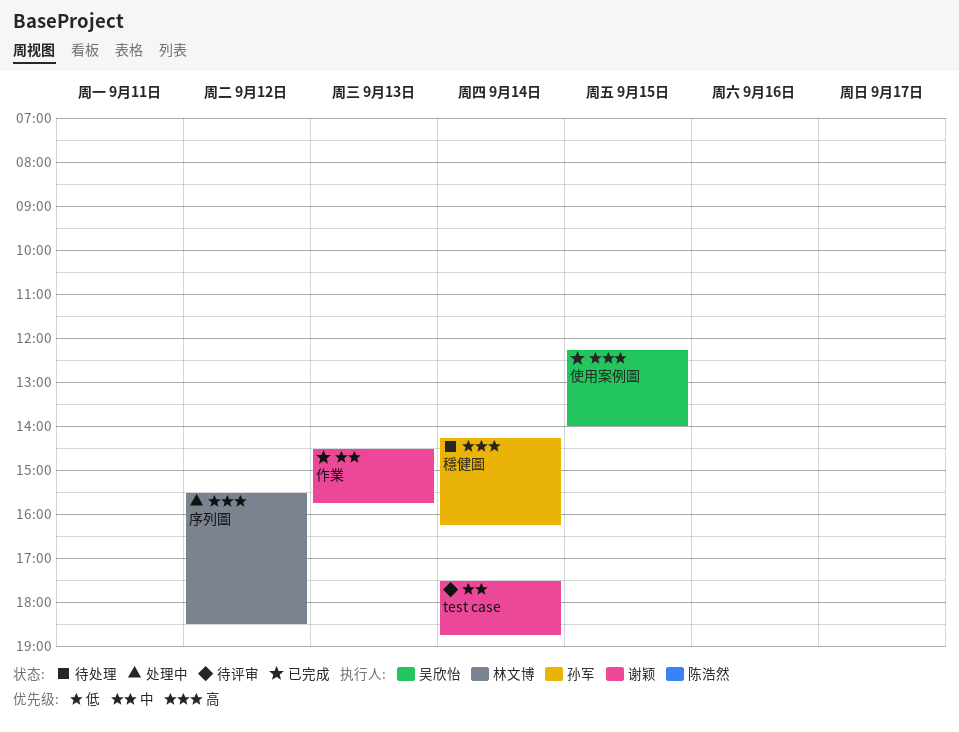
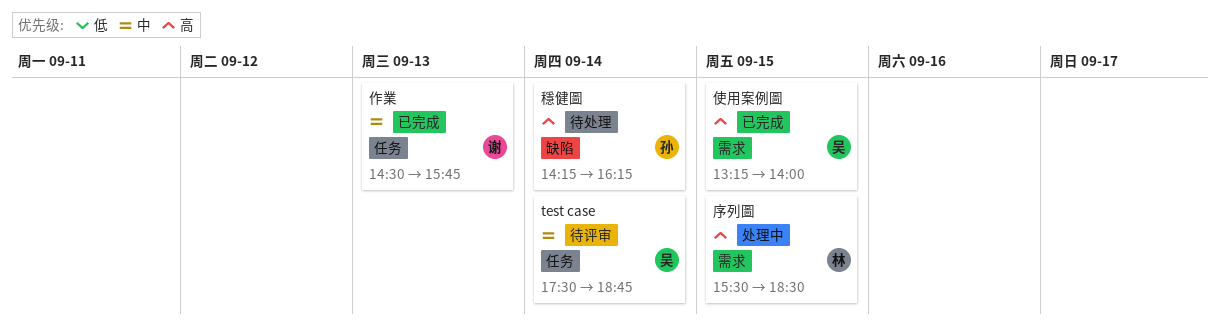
test case, owner: 谢颖 -> 吴欣怡
使用案例圖, begins: 12:15 -> 13:15
序列圖, day: Sep 12 -> Sep 15

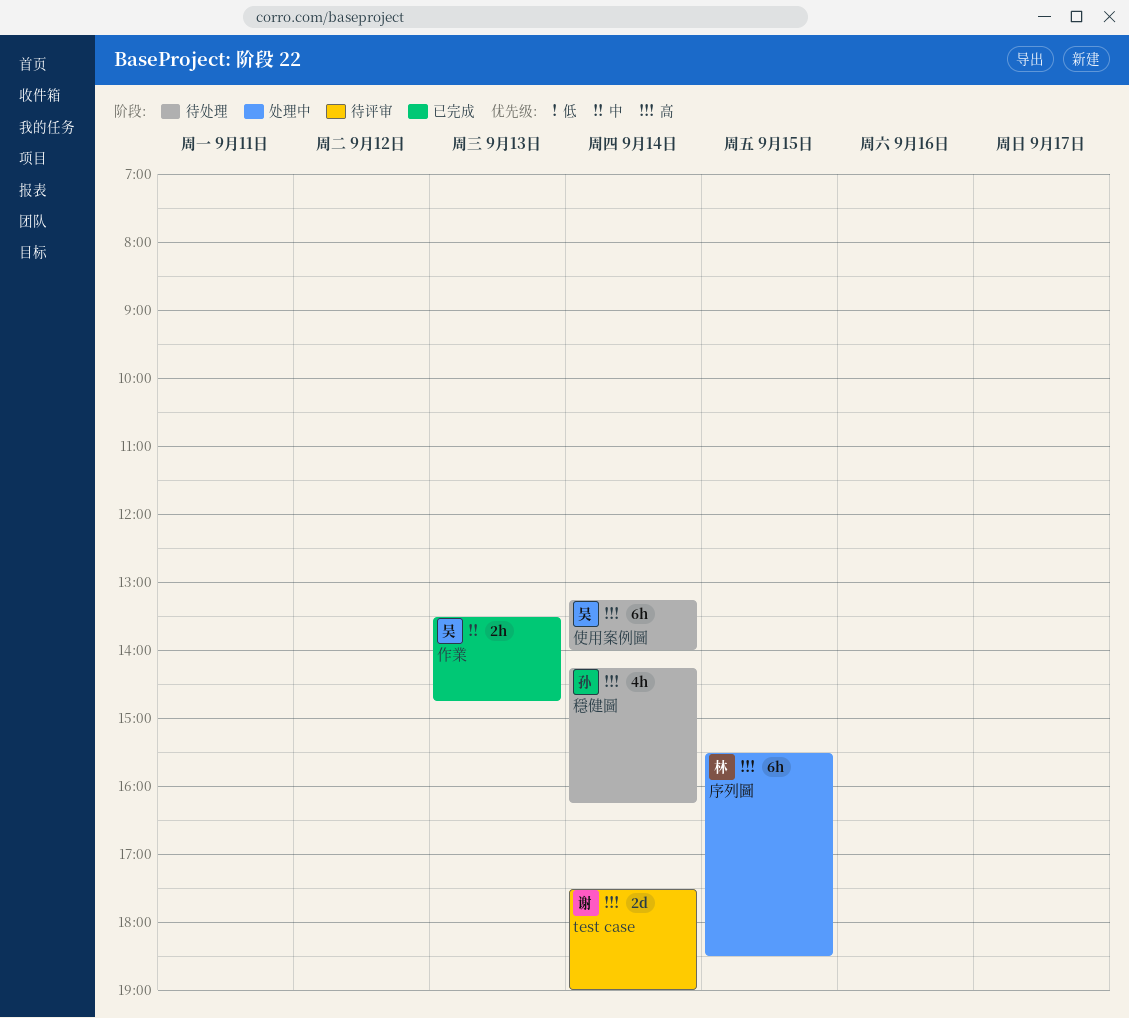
test case, owner: 吴 -> 谢
test case, priority: 中 -> 高
test case, ends: 18:45 -> 19:00
作業, owner: 谢 -> 吴
作業, begins: 14:30 -> 13:30
作業, ends: 15:45 -> 14:45
使用案例圖, status: 已完成 -> 待处理
使用案例圖, day: Sep 15 -> Sep 14

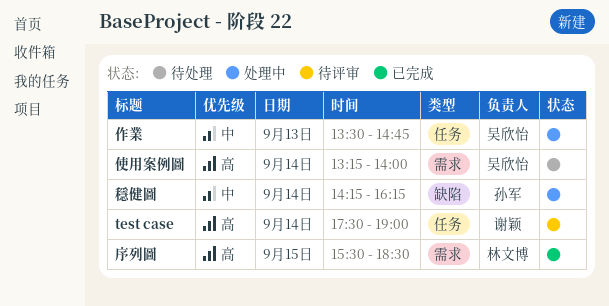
作業, status: 已完成 -> 处理中
序列圖, status: 处理中 -> 已完成
穩健圖, status: 待处理 -> 处理中
穩健圖, priority: 高 -> 中

